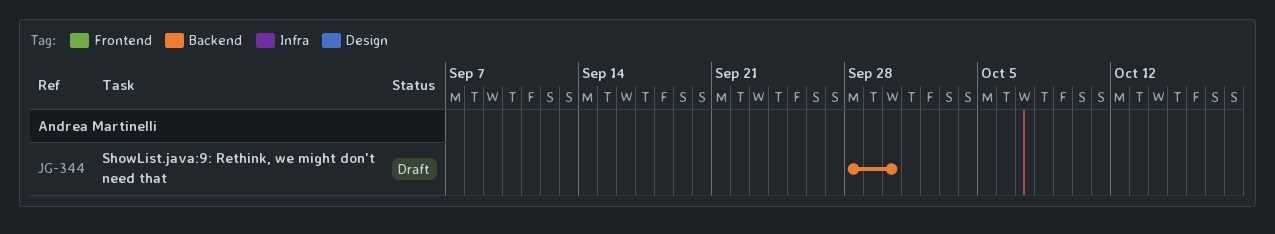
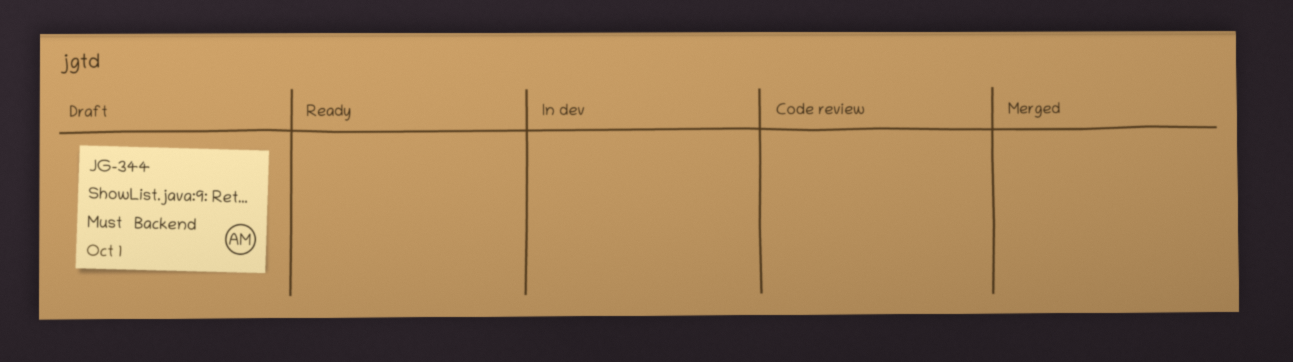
JG-344, due: Sep 30 -> Oct 1

